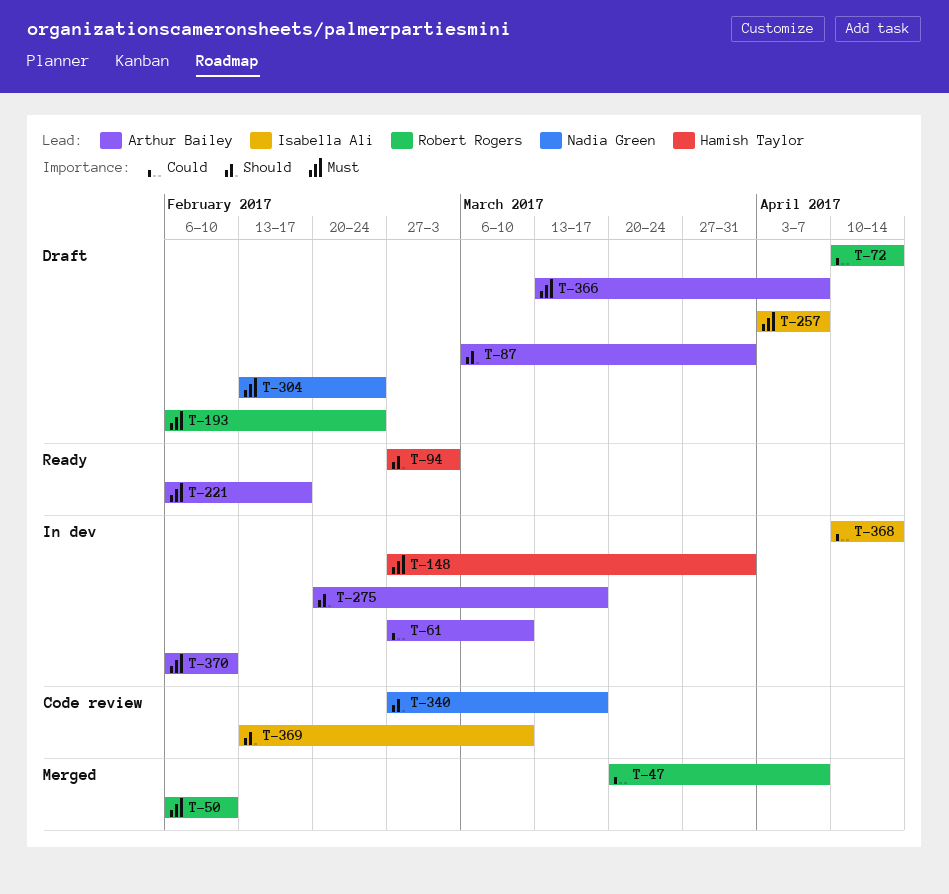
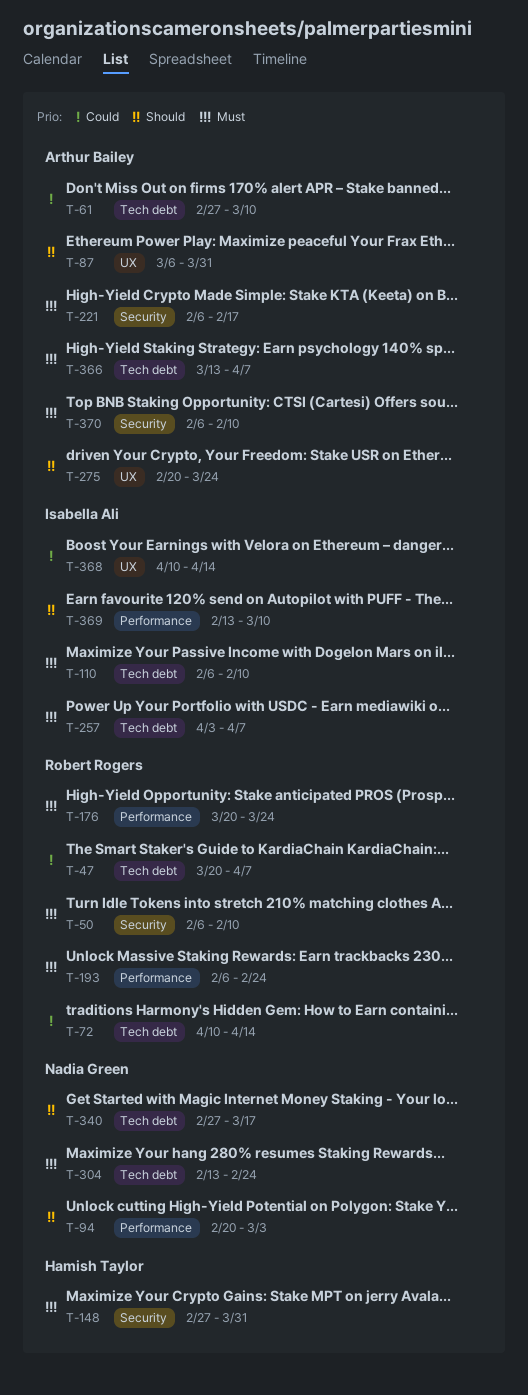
T-94, owner: Hamish Taylor -> Nadia Green
T-94, start: Feb 27 -> Feb 20
T-110: none -> present
T-176: none -> present
T-275, due: Mar 17 -> Mar 24

